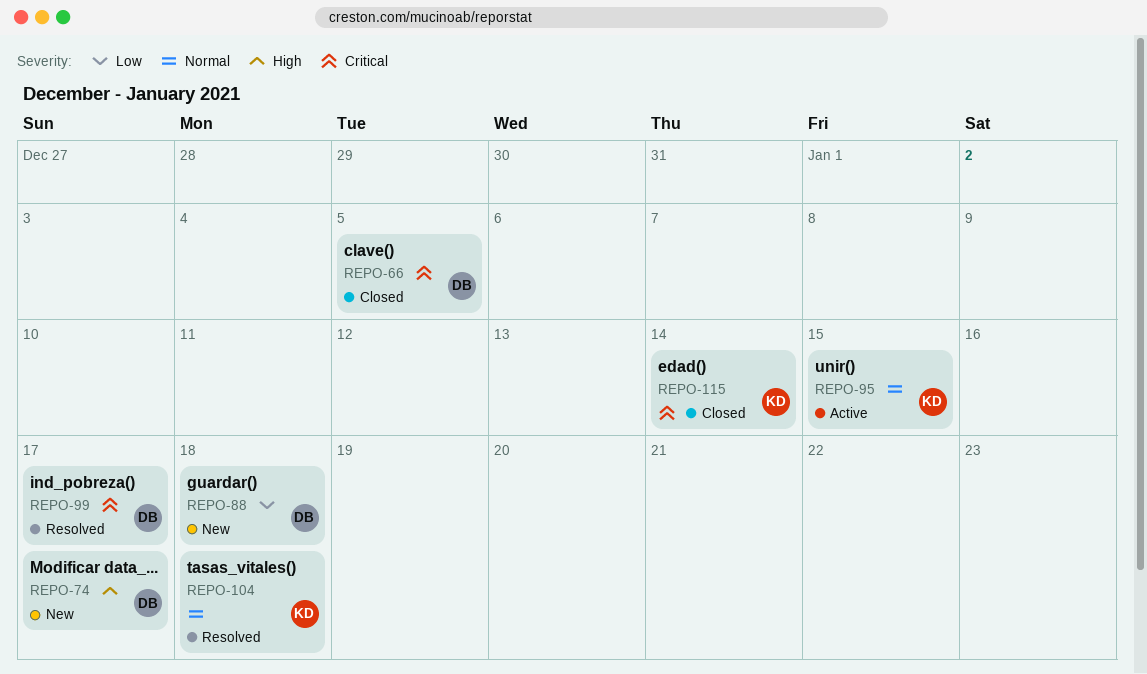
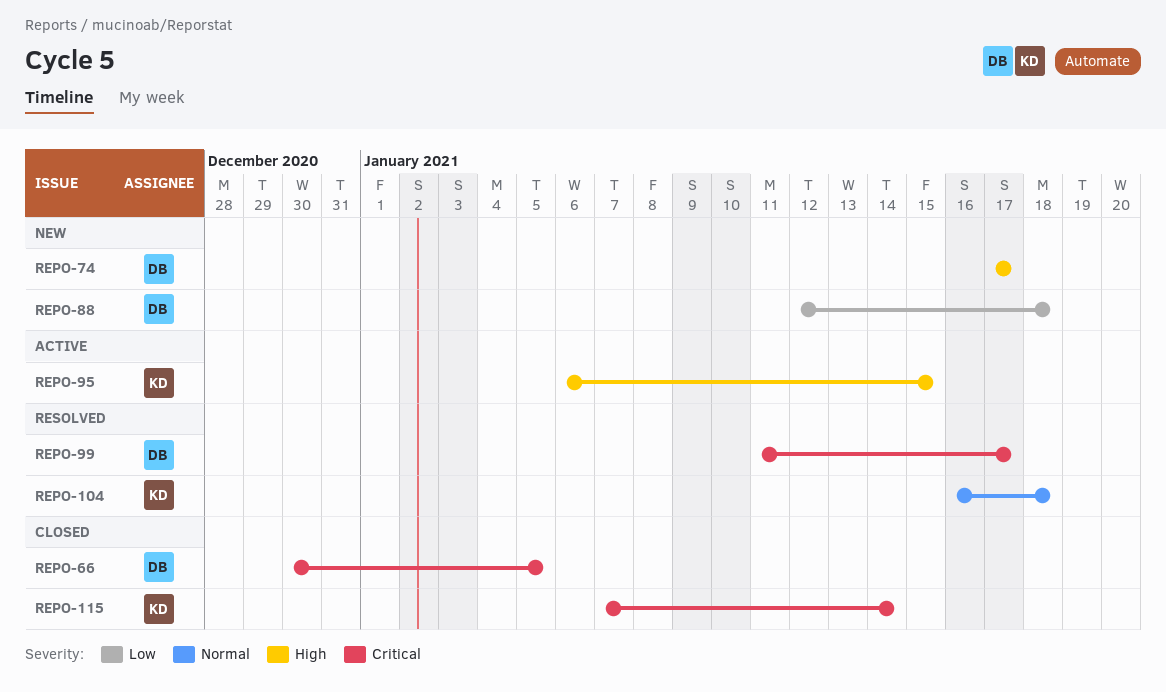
REPO-95, priority: Normal -> High

